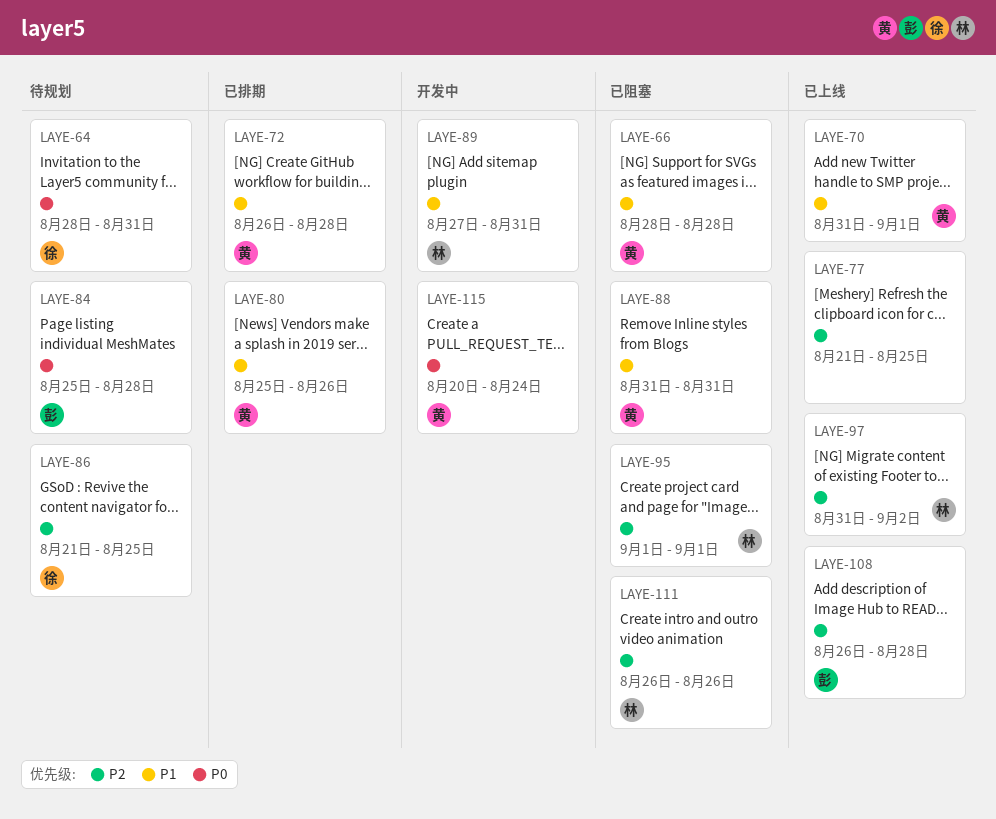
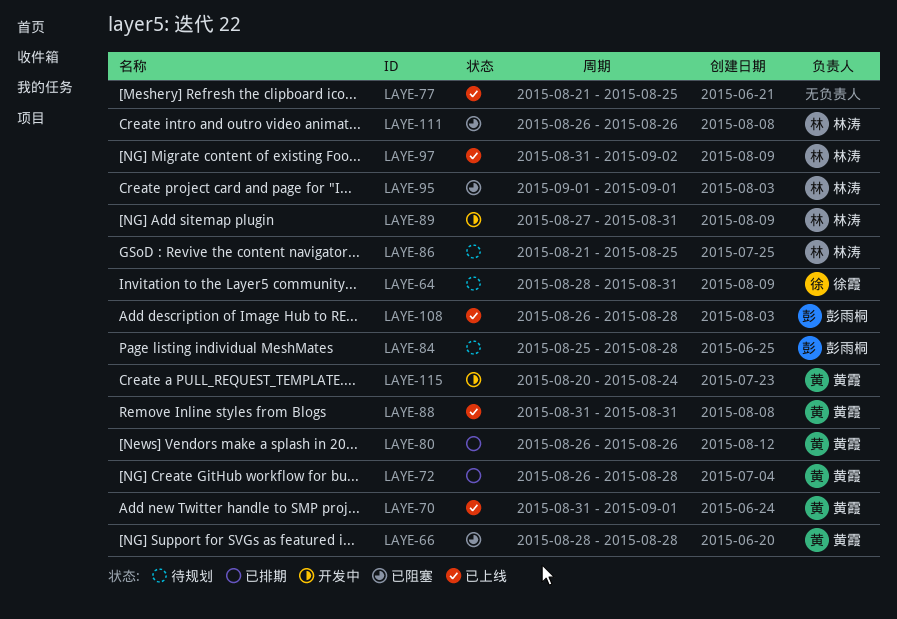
LAYE-80, start: Aug 25 -> Aug 26
LAYE-86, owner: 徐霞 -> 林涛
LAYE-88, status: 已阻塞 -> 已上线

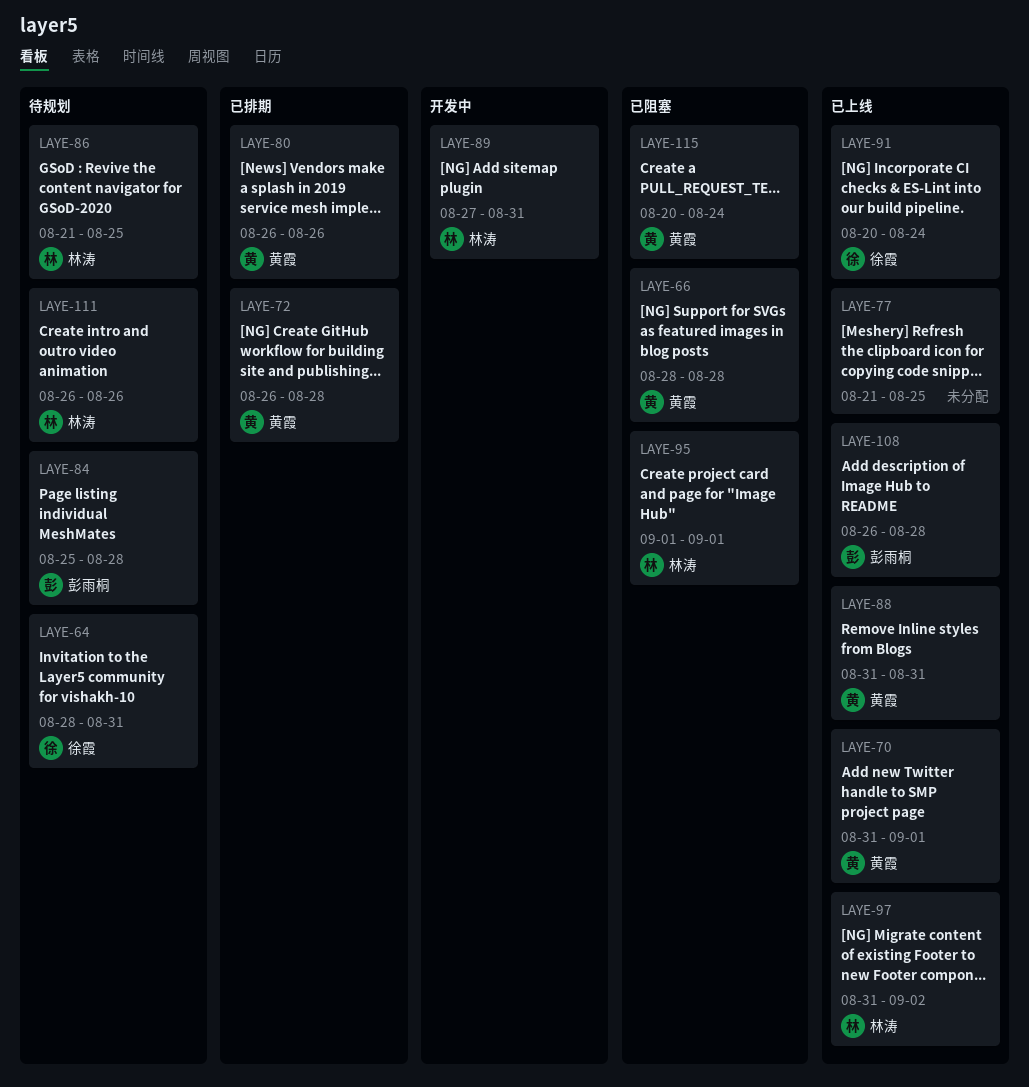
LAYE-91: none -> present
LAYE-111, status: 已阻塞 -> 待规划
LAYE-115, status: 开发中 -> 已阻塞

